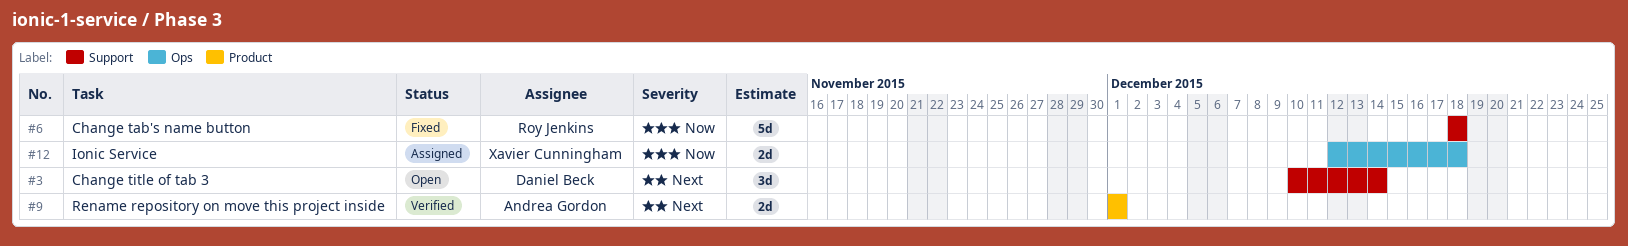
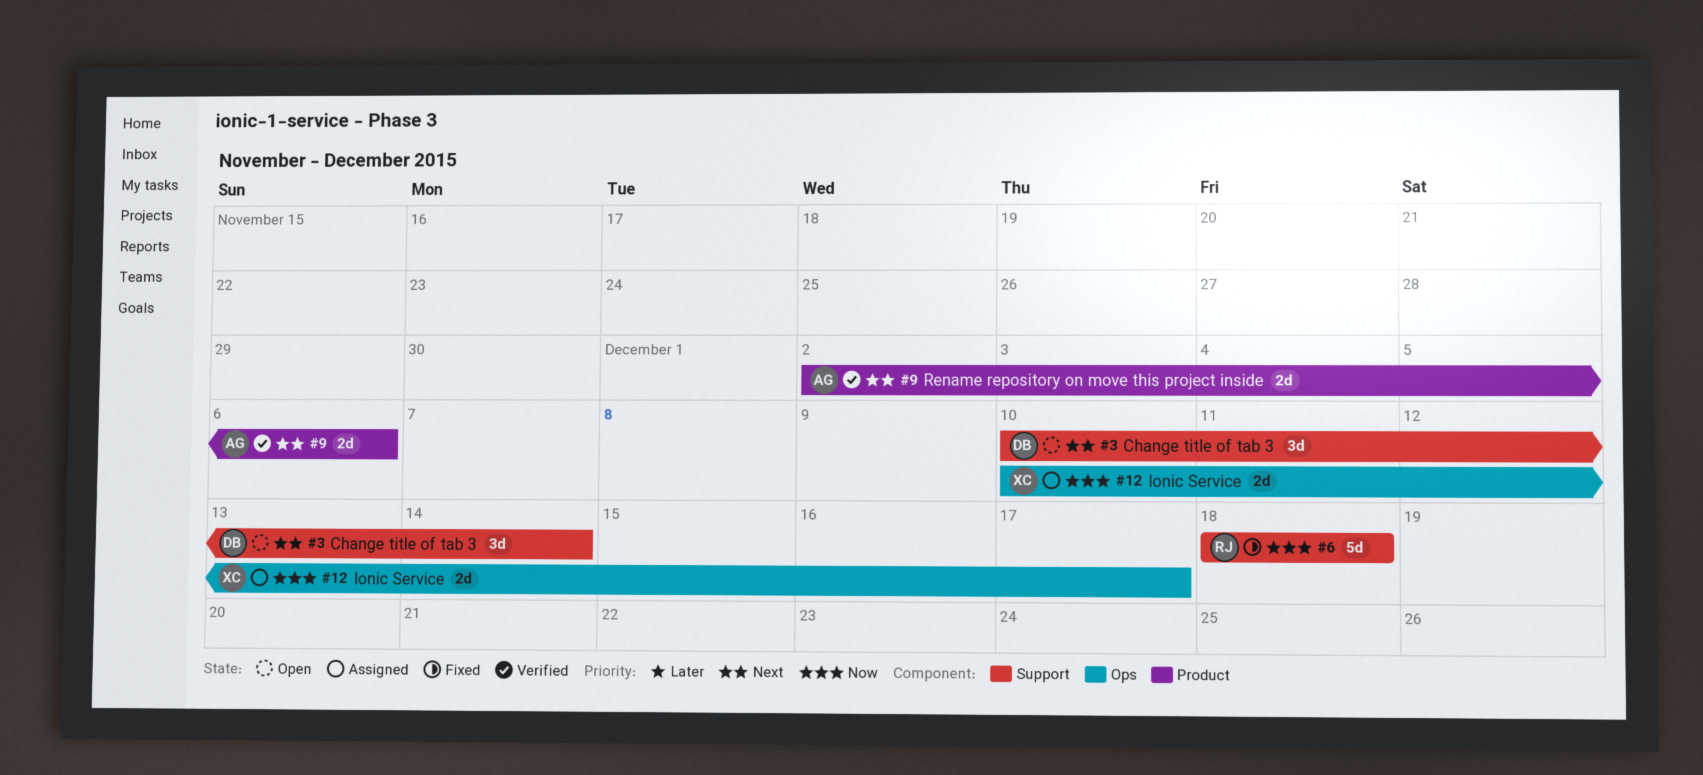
#9, start: Dec 1 -> Dec 2
#9, due: Dec 1 -> Dec 6
#12, start: Dec 12 -> Dec 10
#12, due: Dec 18 -> Dec 17

